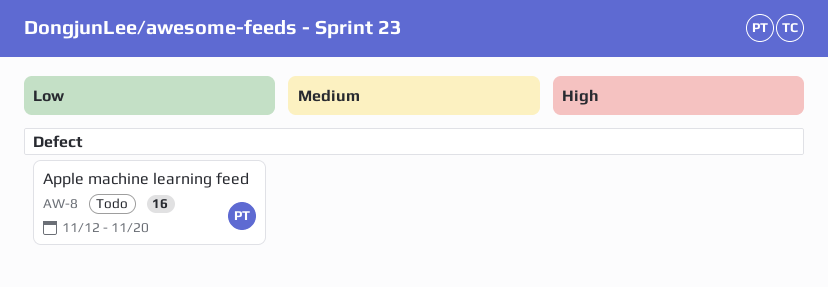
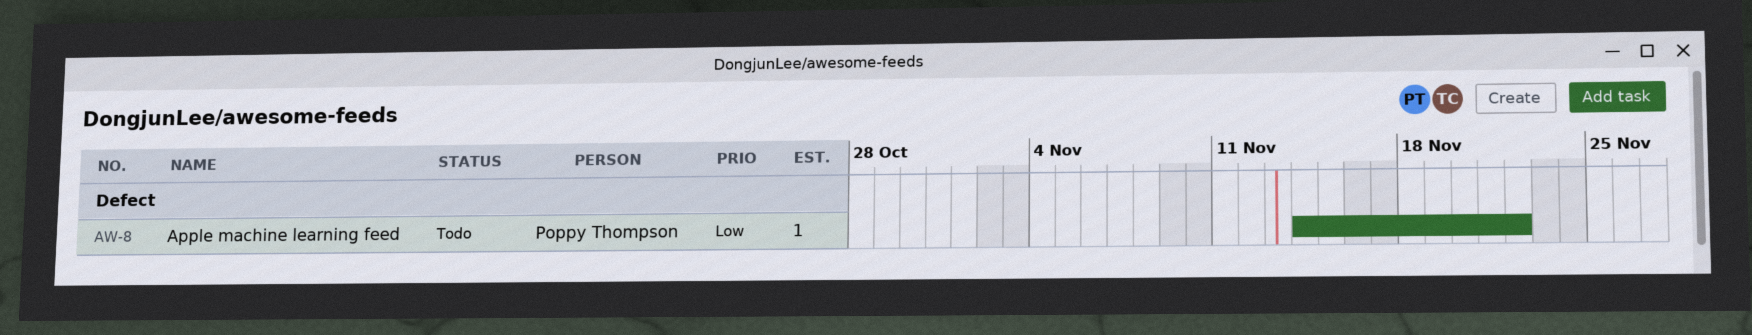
AW-8, estimate: 16 -> 1
AW-8, start: Nov 12 -> Nov 14
AW-8, due: Nov 20 -> Nov 22

